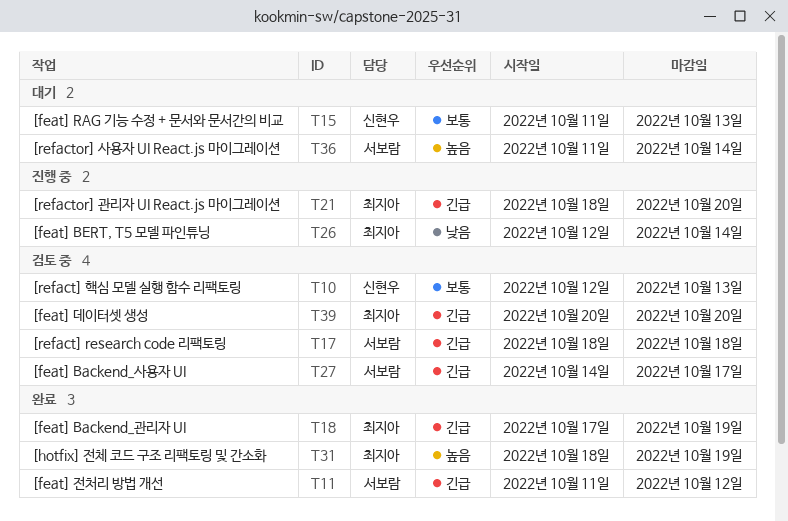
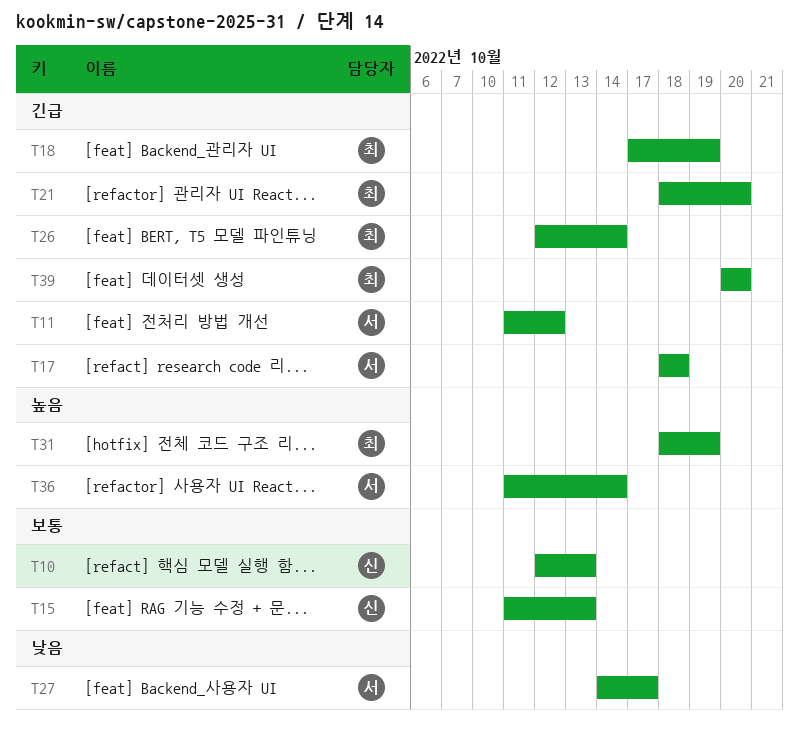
T26, priority: 낮음 -> 긴급
T27, priority: 긴급 -> 낮음

